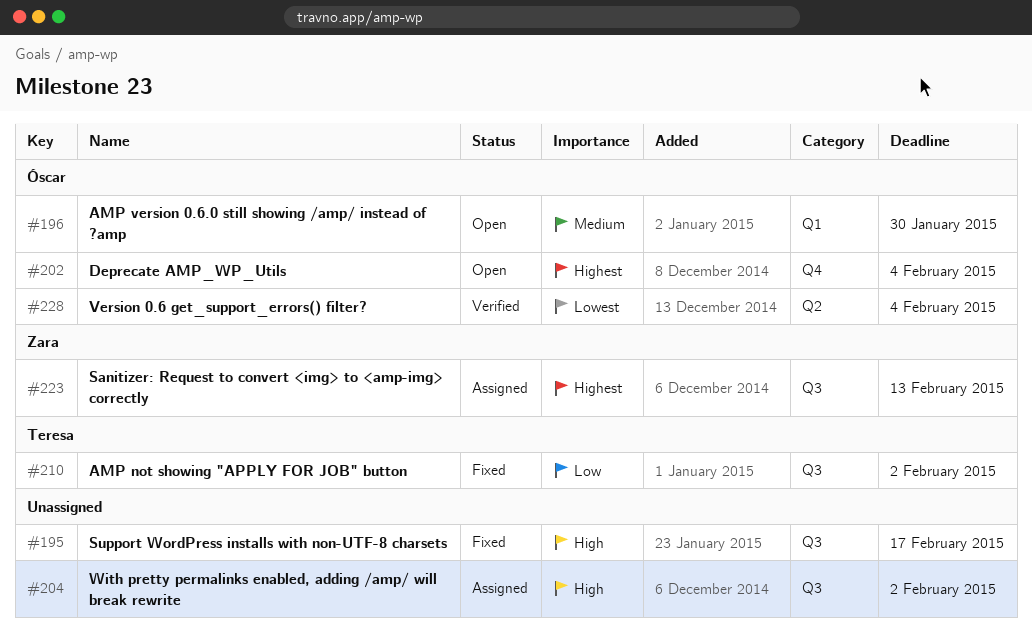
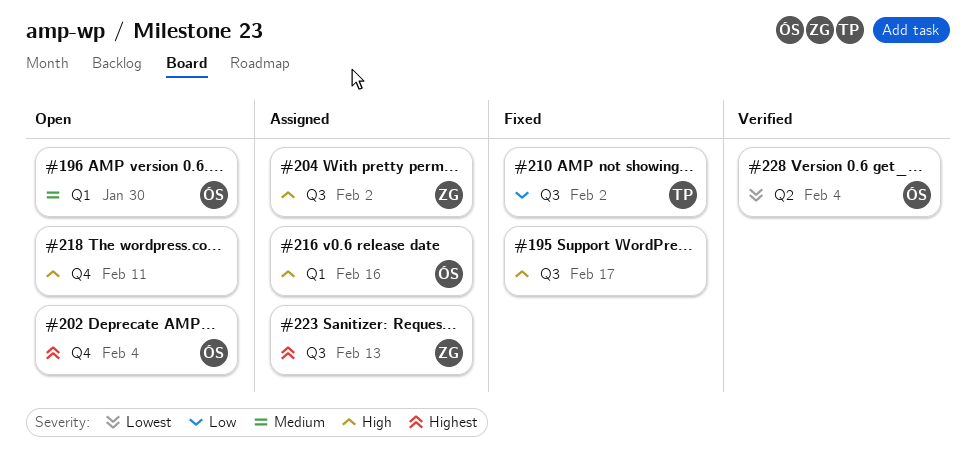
#204, owner: none -> Zara
#216: none -> present
#218: none -> present

